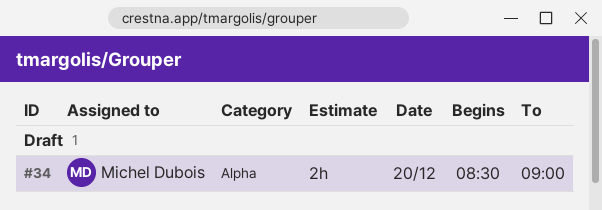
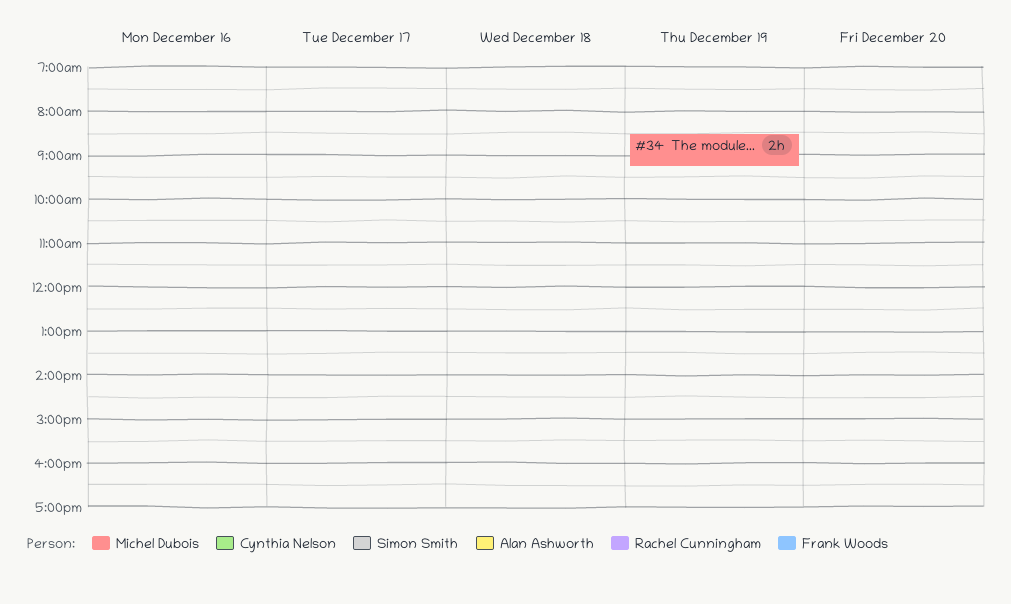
#34, day: Dec 20 -> Dec 19
#34, ends: 09:00 -> 09:15

